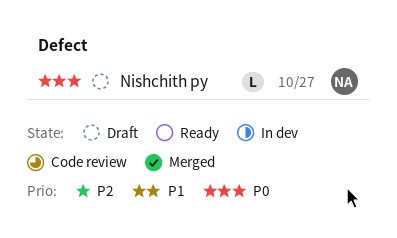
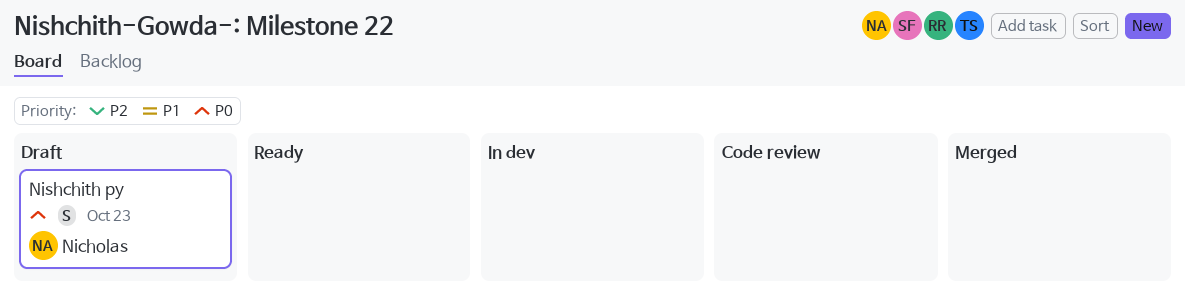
Nishchith py, estimate: L -> S
Nishchith py, due: Oct 27 -> Oct 23

